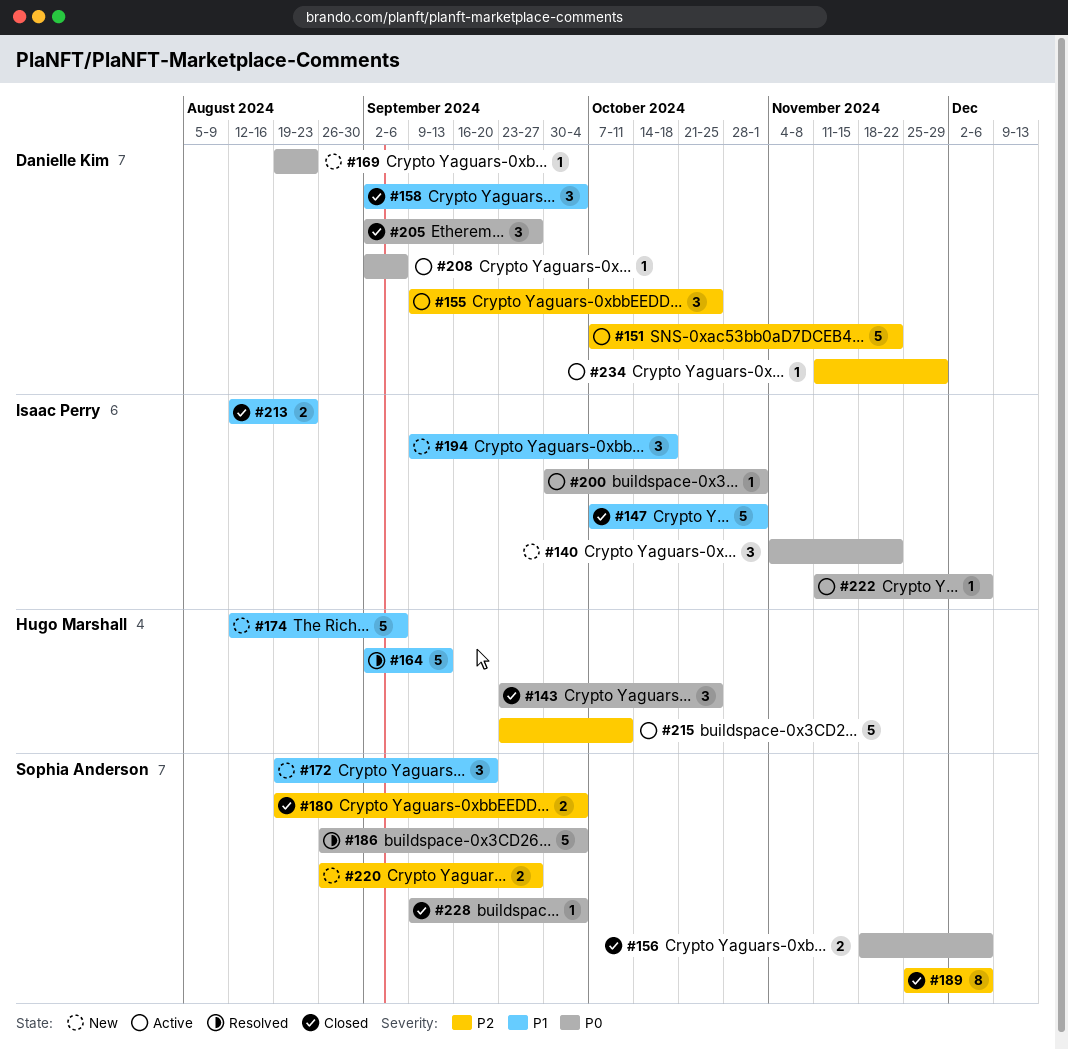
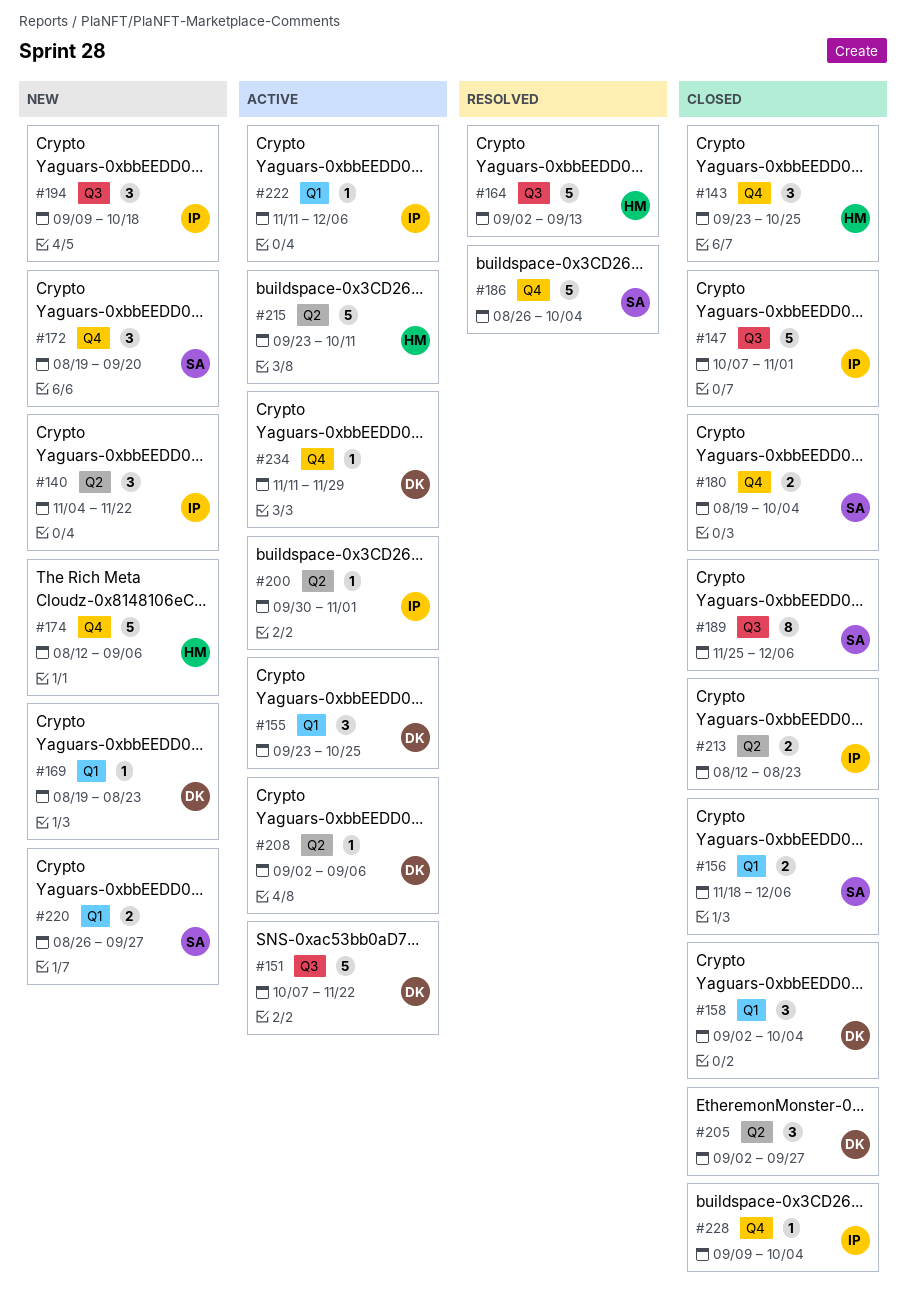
#155, start: Sep 9 -> Sep 23
#228, owner: Sophia Anderson -> Isaac Perry

